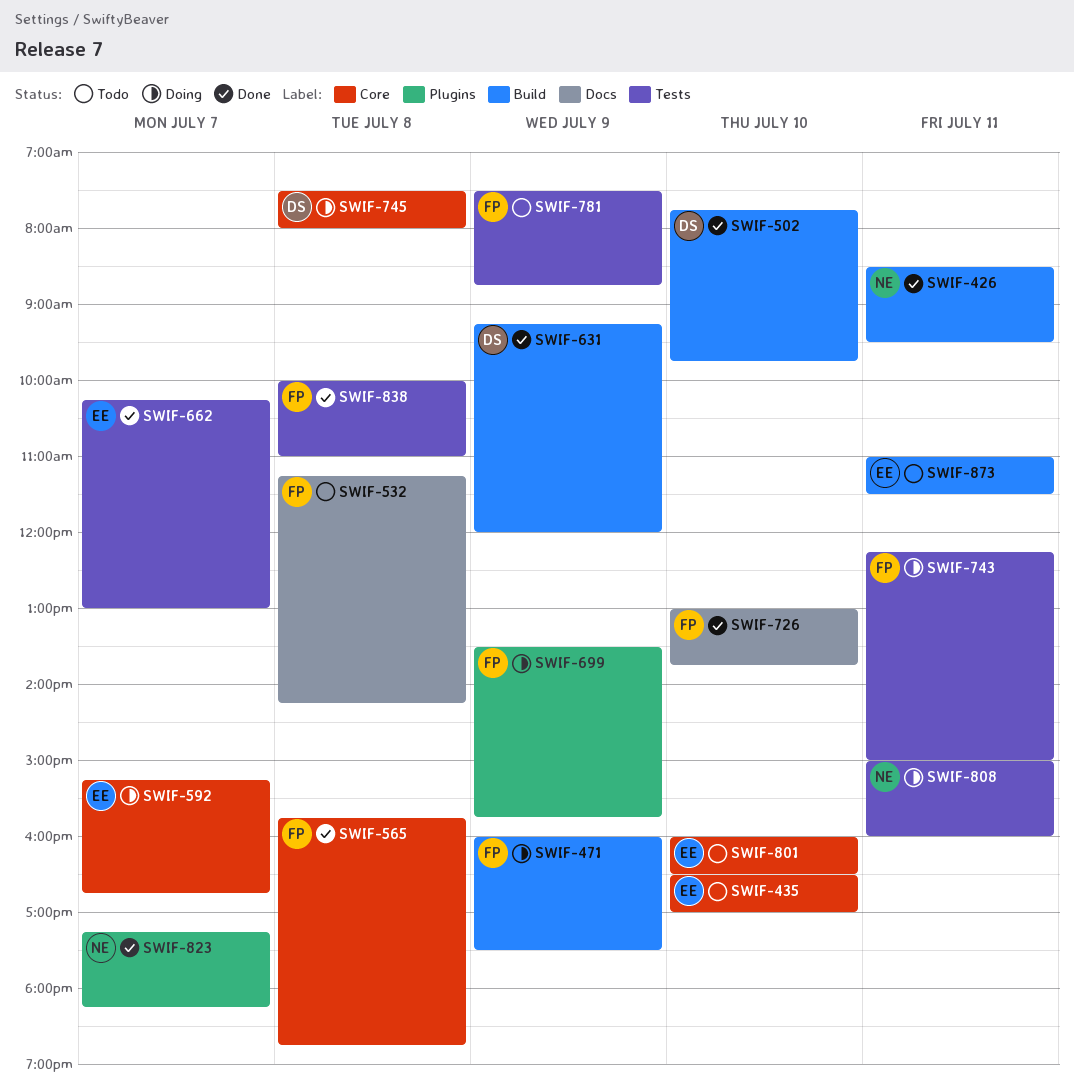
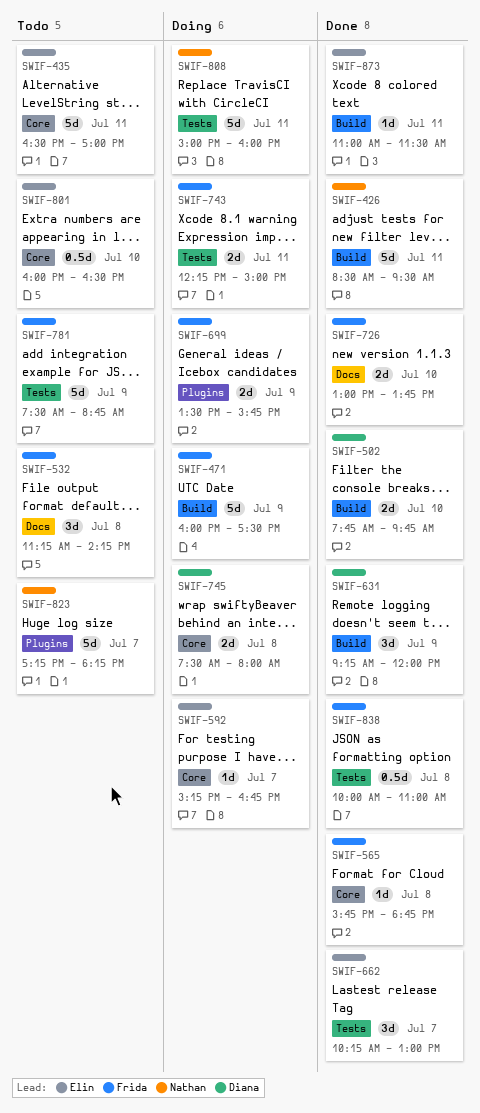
SWIF-435, day: Jul 10 -> Jul 11
SWIF-823, status: Done -> Todo
SWIF-873, status: Todo -> Done

